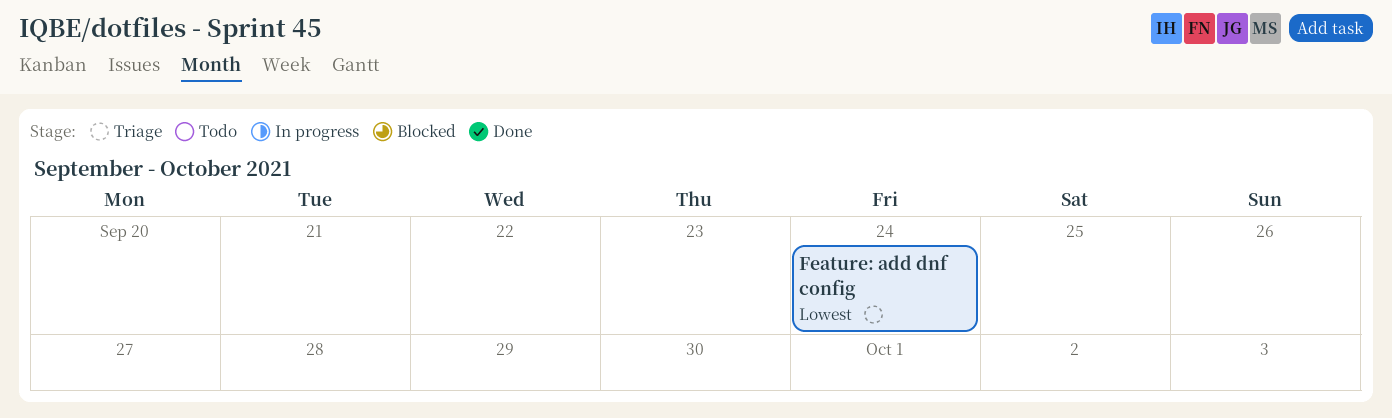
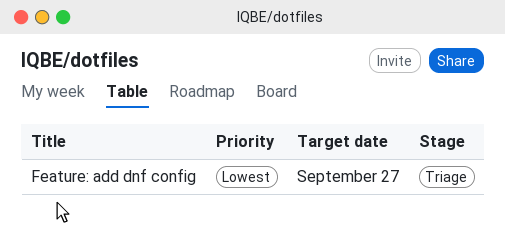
Feature: add dnf config, due: Sep 24 -> Sep 27

